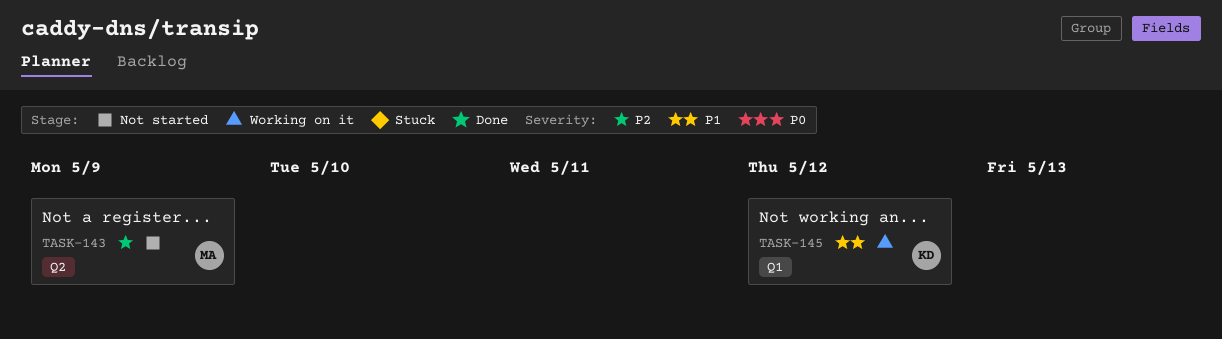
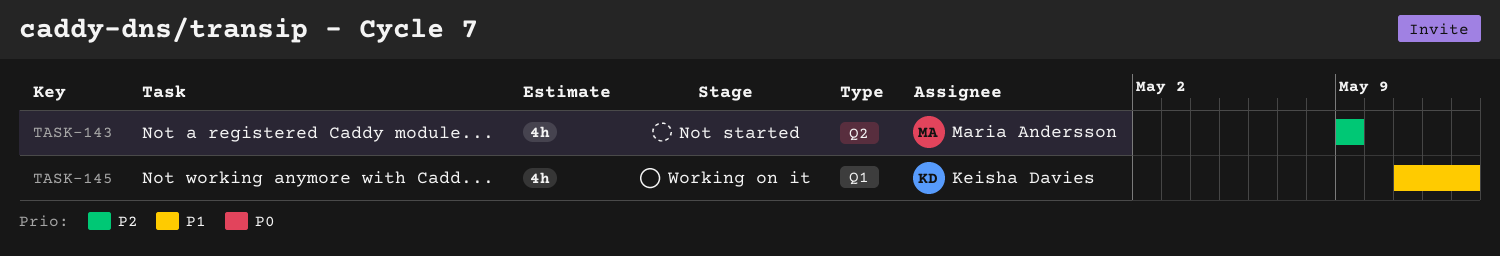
TASK-145, due: May 12 -> May 13

